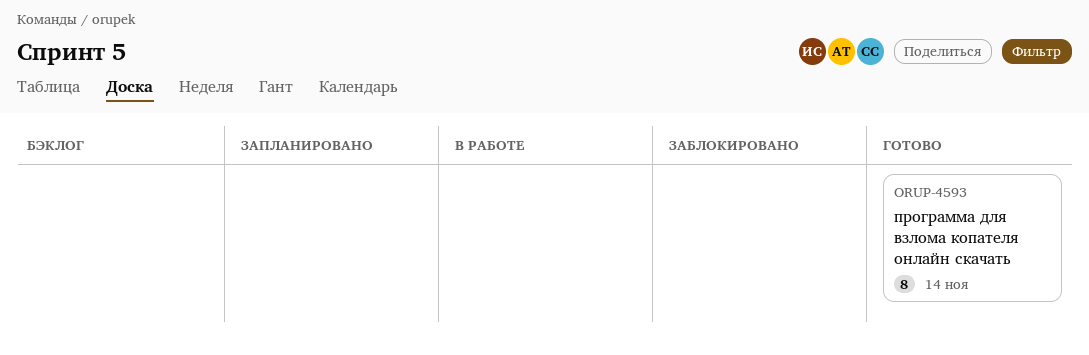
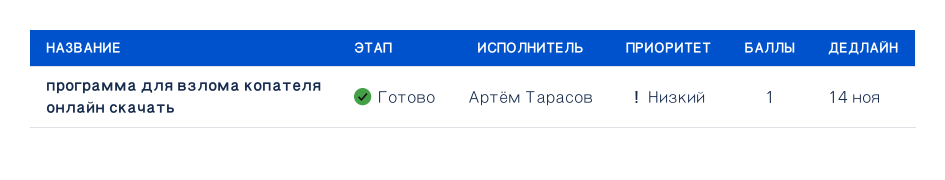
программа для взлома копателя онлайн скачать, estimate: 8 -> 1

